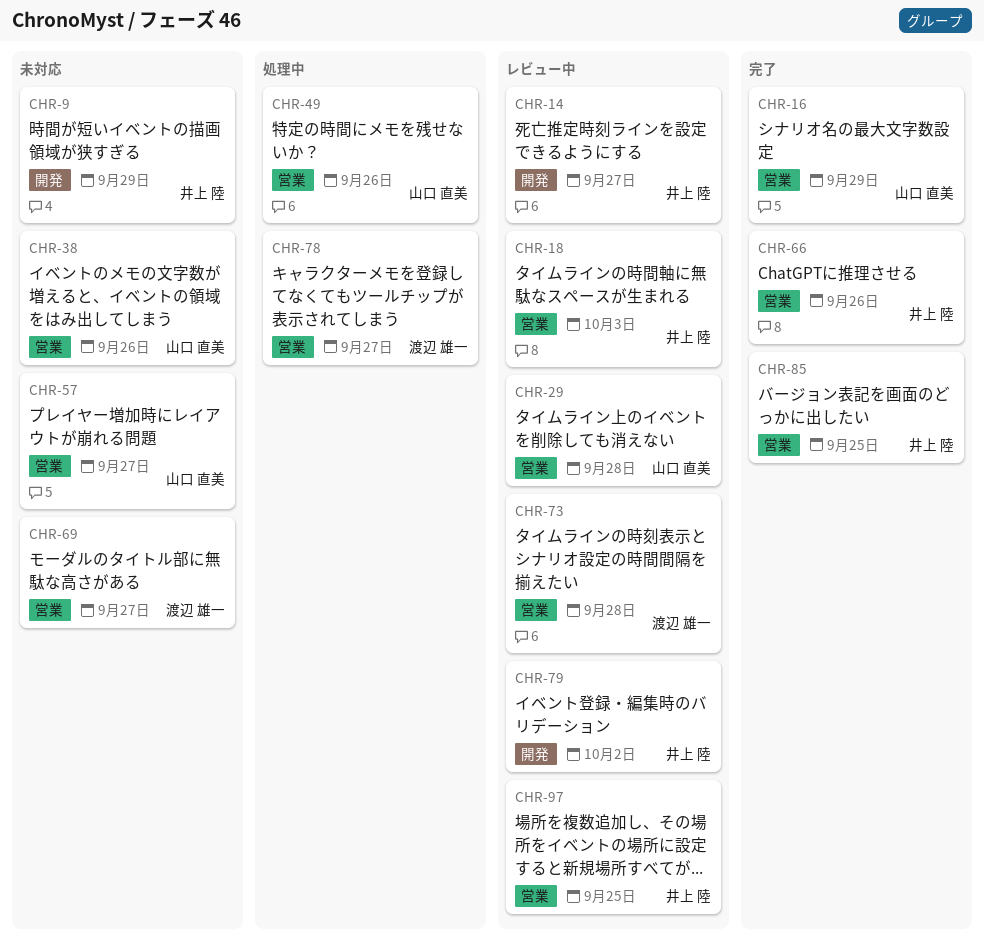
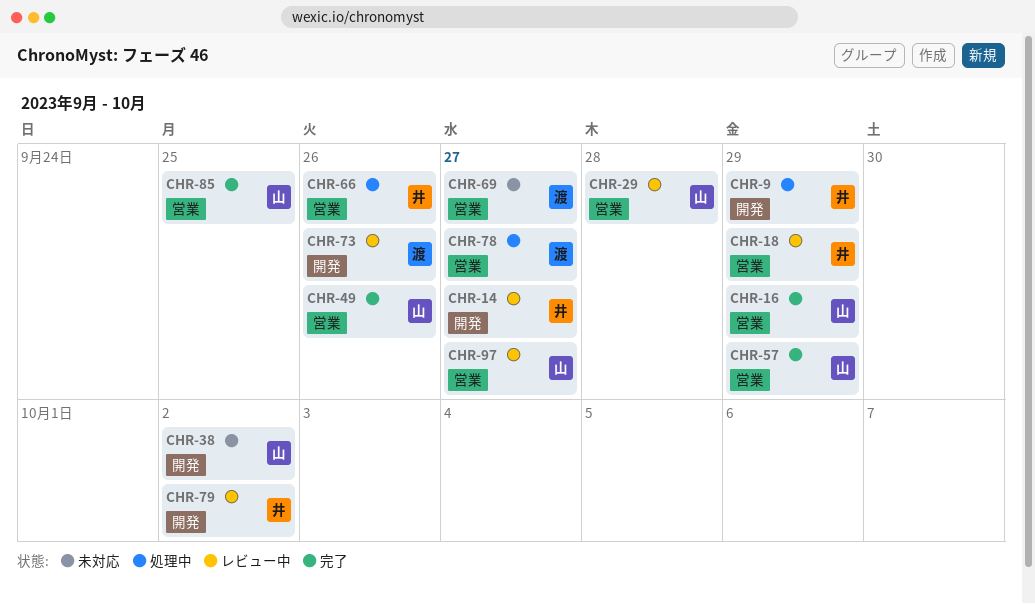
CHR-9, status: 未対応 -> 処理中
CHR-18, due: Oct 3 -> Sep 29
CHR-38, label: 営業 -> 開発
CHR-38, due: Sep 26 -> Oct 2
CHR-49, status: 処理中 -> 完了
CHR-57, status: 未対応 -> 完了
CHR-57, due: Sep 27 -> Sep 29
CHR-66, status: 完了 -> 処理中
CHR-73, label: 営業 -> 開発
CHR-73, due: Sep 28 -> Sep 26
CHR-85, owner: 井上 陸 -> 山口 直美
CHR-97, owner: 井上 陸 -> 山口 直美
CHR-97, due: Sep 25 -> Sep 27

